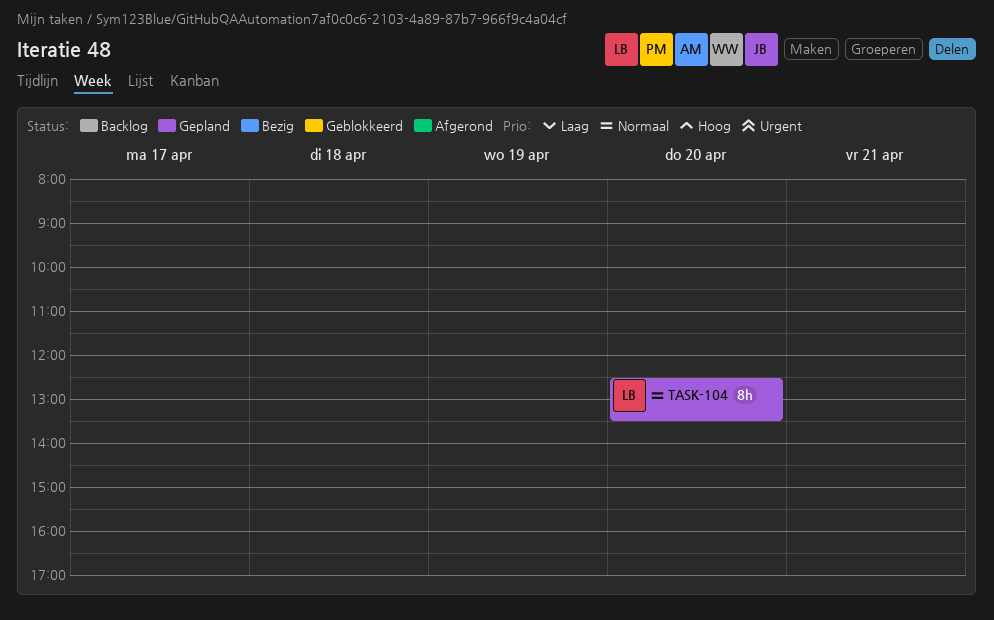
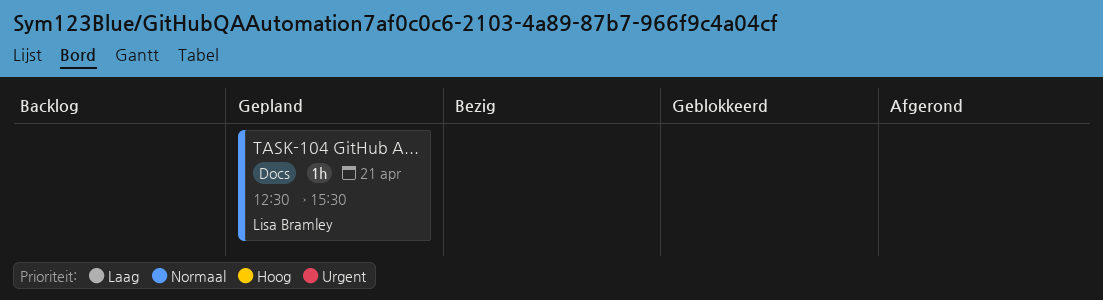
TASK-104, estimate: 8h -> 1h
TASK-104, day: Apr 20 -> Apr 21
TASK-104, ends: 13:30 -> 15:30

